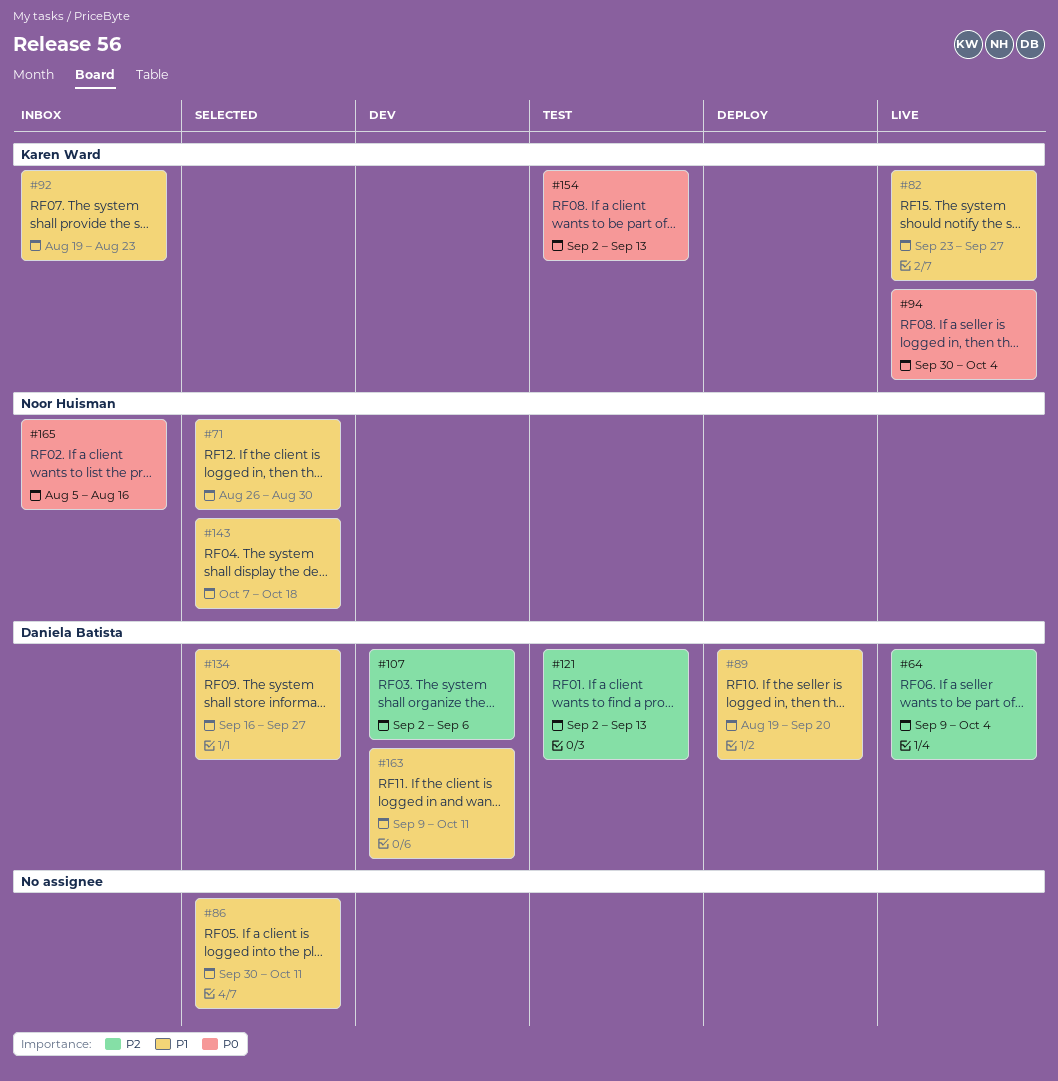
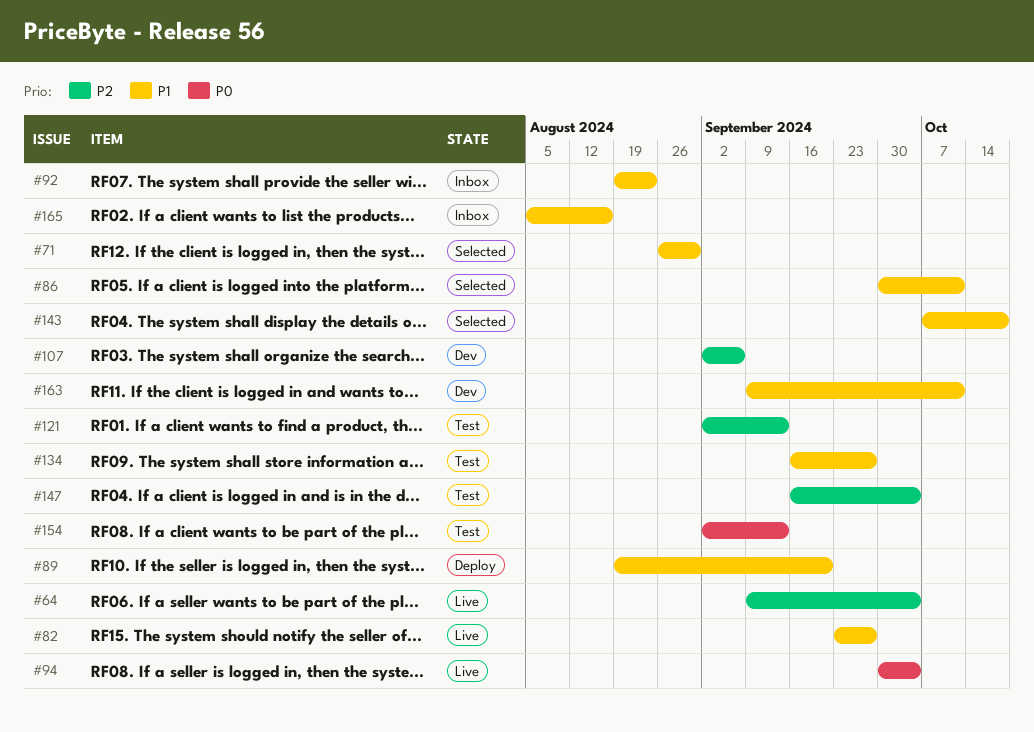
#134, status: Selected -> Test
#147: none -> present
#165, priority: P0 -> P1

